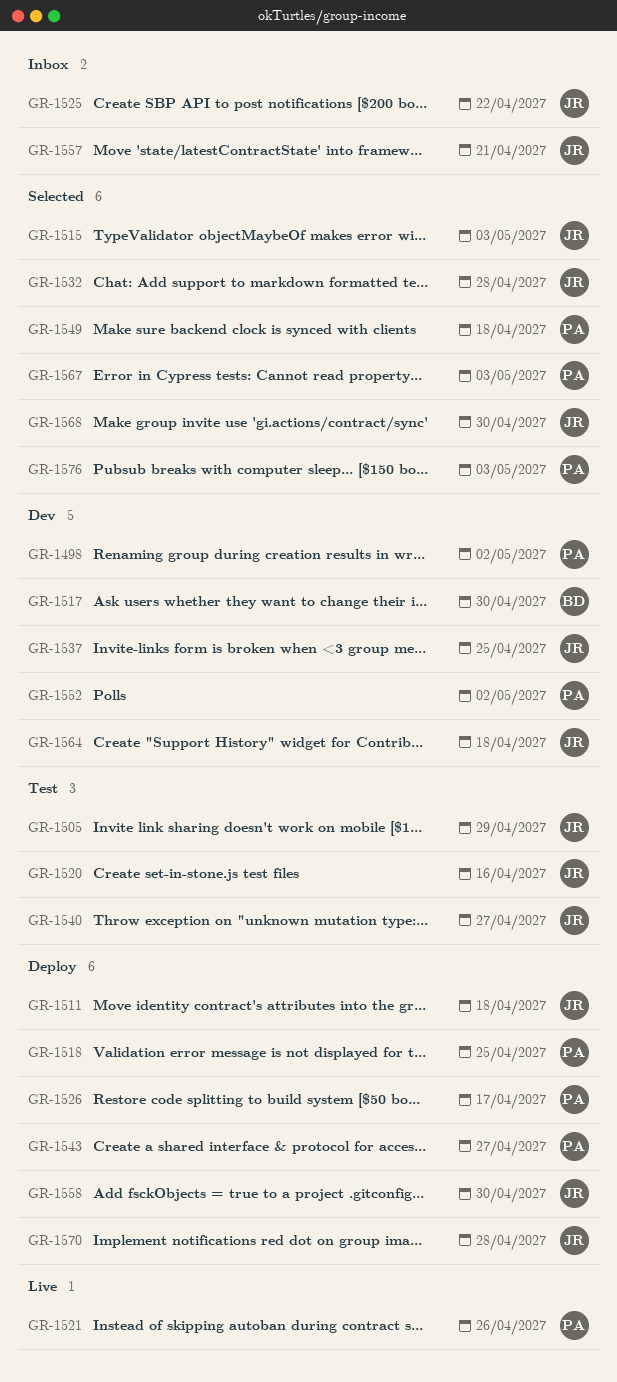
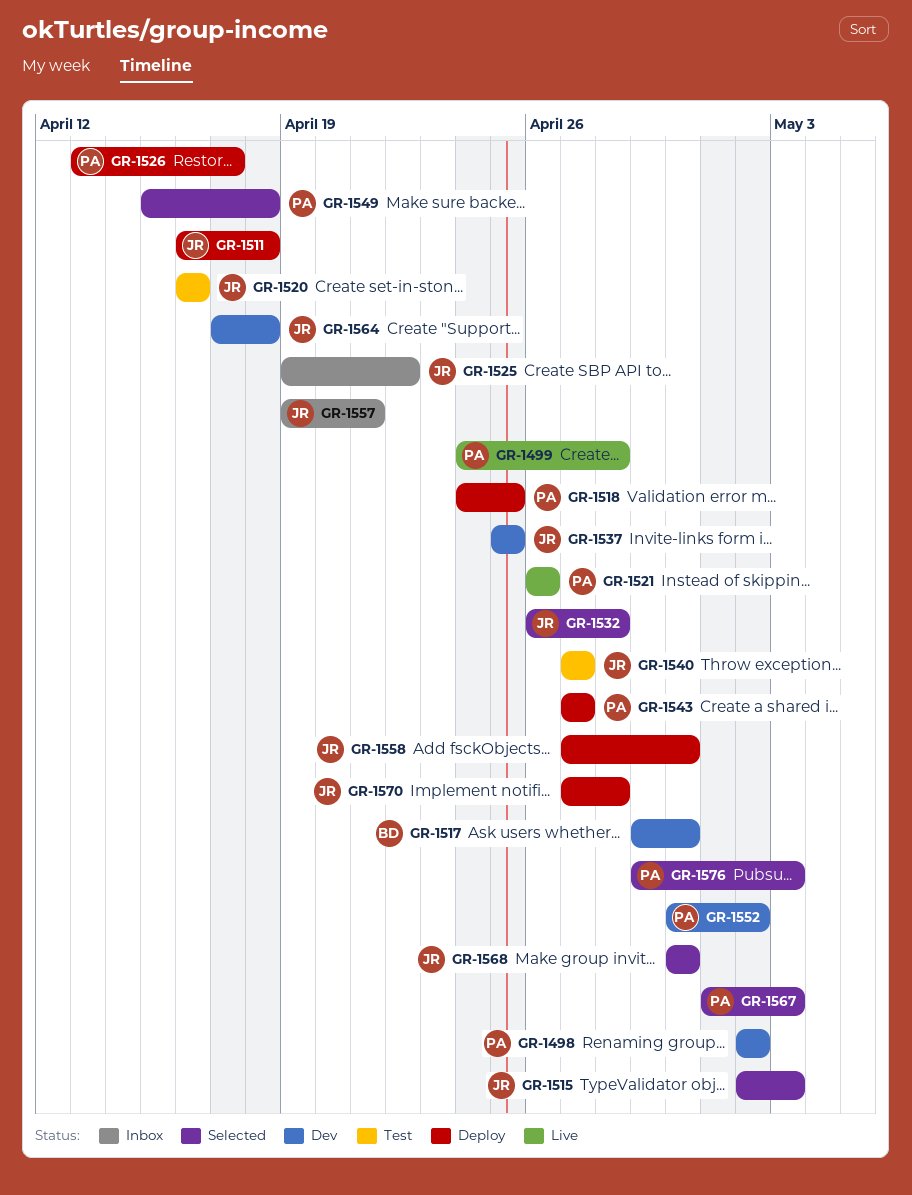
GR-1499: none -> present
GR-1505: present -> none

